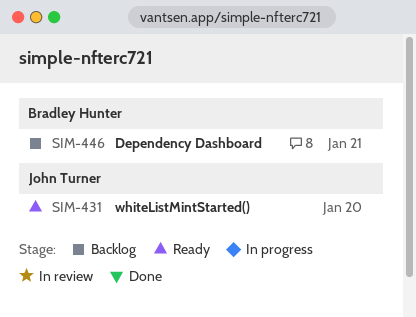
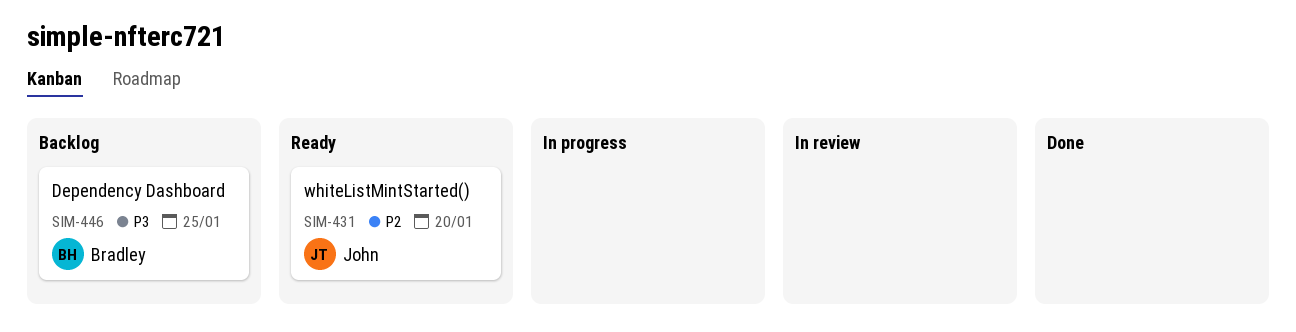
SIM-446, due: Jan 21 -> Jan 25

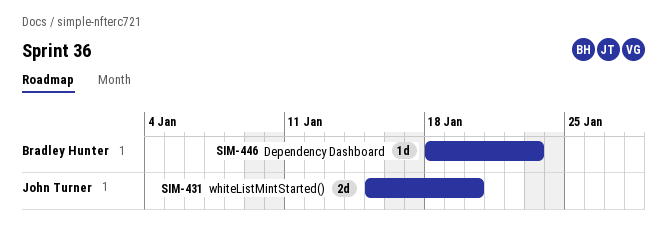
SIM-446, due: Jan 25 -> Jan 23

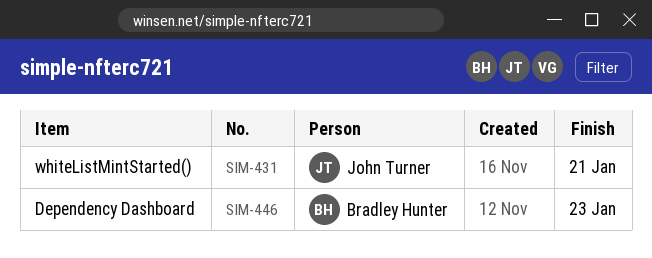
SIM-431, due: Jan 20 -> Jan 21

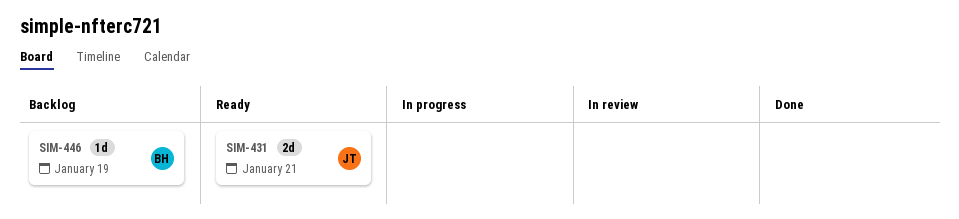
SIM-446, due: Jan 23 -> Jan 19

